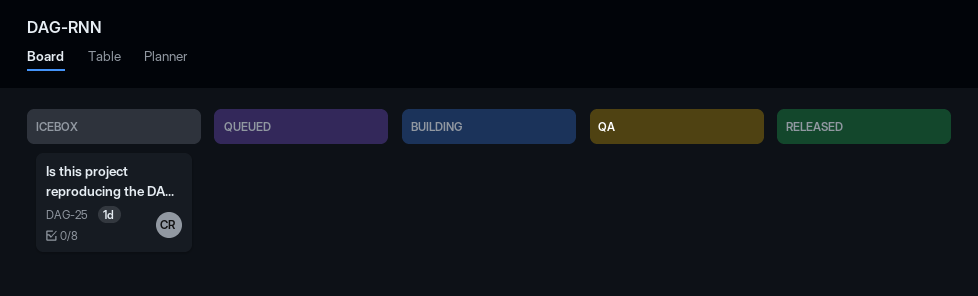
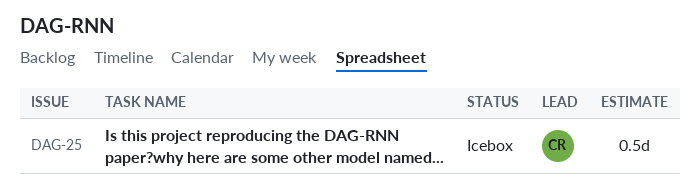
DAG-25, estimate: 1d -> 0.5d

